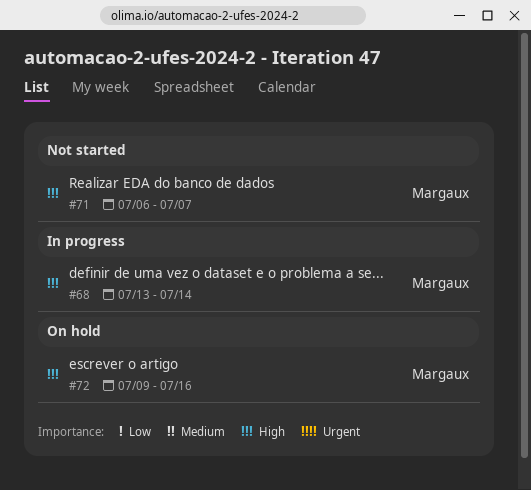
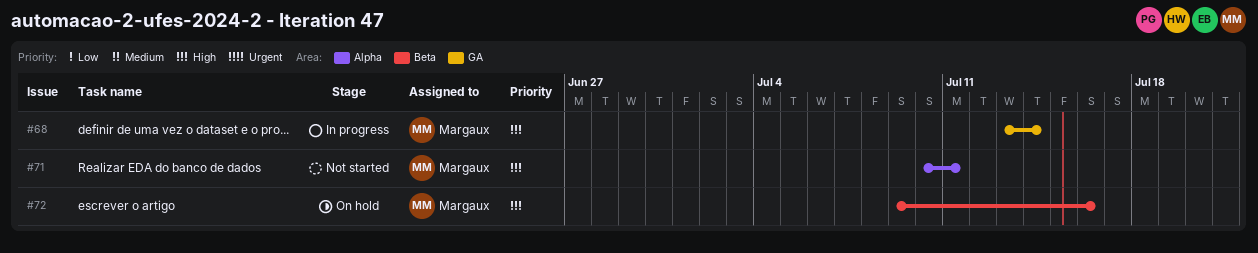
#71, start: Jul 6 -> Jul 10
#71, due: Jul 7 -> Jul 11

